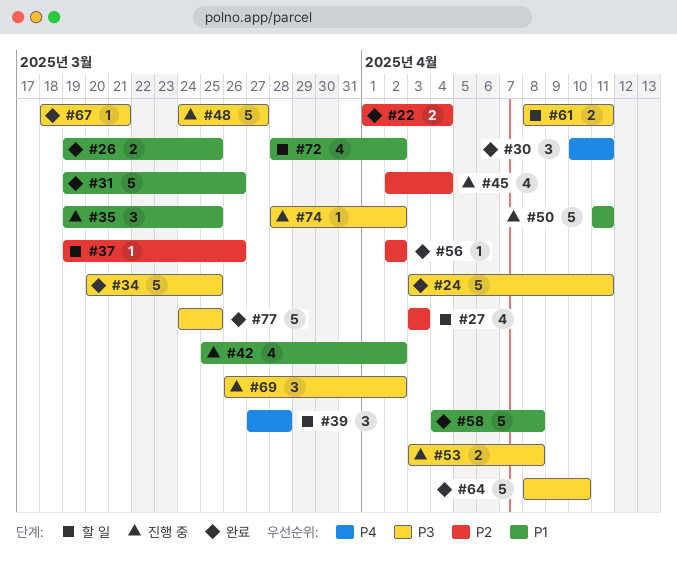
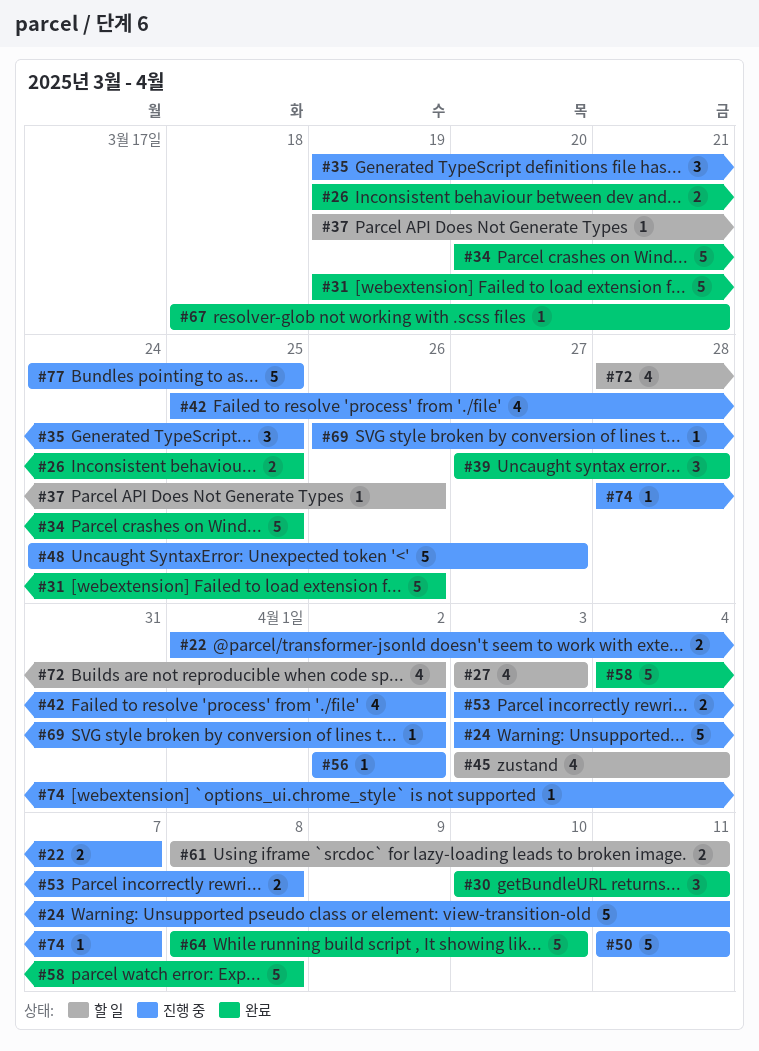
#22, status: 완료 -> 진행 중
#22, due: Apr 4 -> Apr 7
#24, status: 완료 -> 진행 중
#39, status: 할 일 -> 완료
#45, status: 진행 중 -> 할 일
#45, start: Apr 2 -> Apr 3
#56, status: 완료 -> 진행 중
#69, estimate: 3 -> 1
#74, due: Apr 2 -> Apr 7
#77, status: 완료 -> 진행 중

